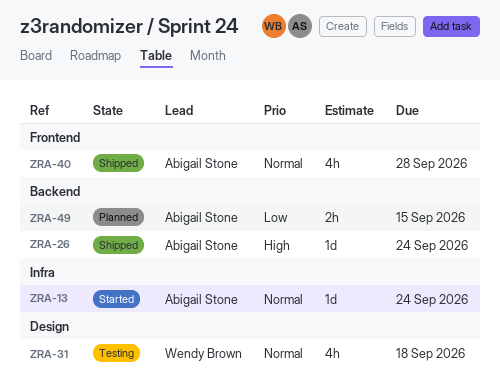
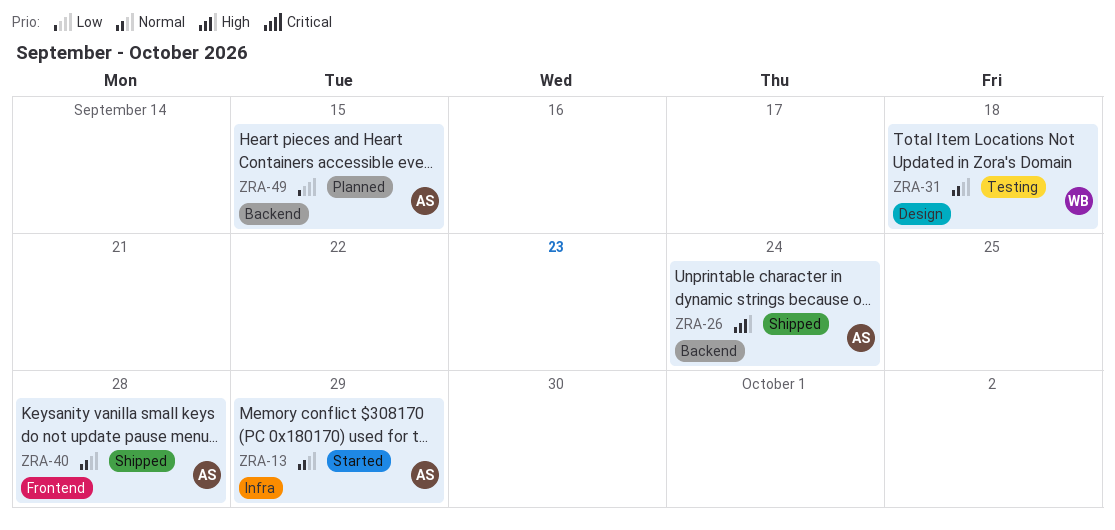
ZRA-13, due: Sep 24 -> Sep 29

